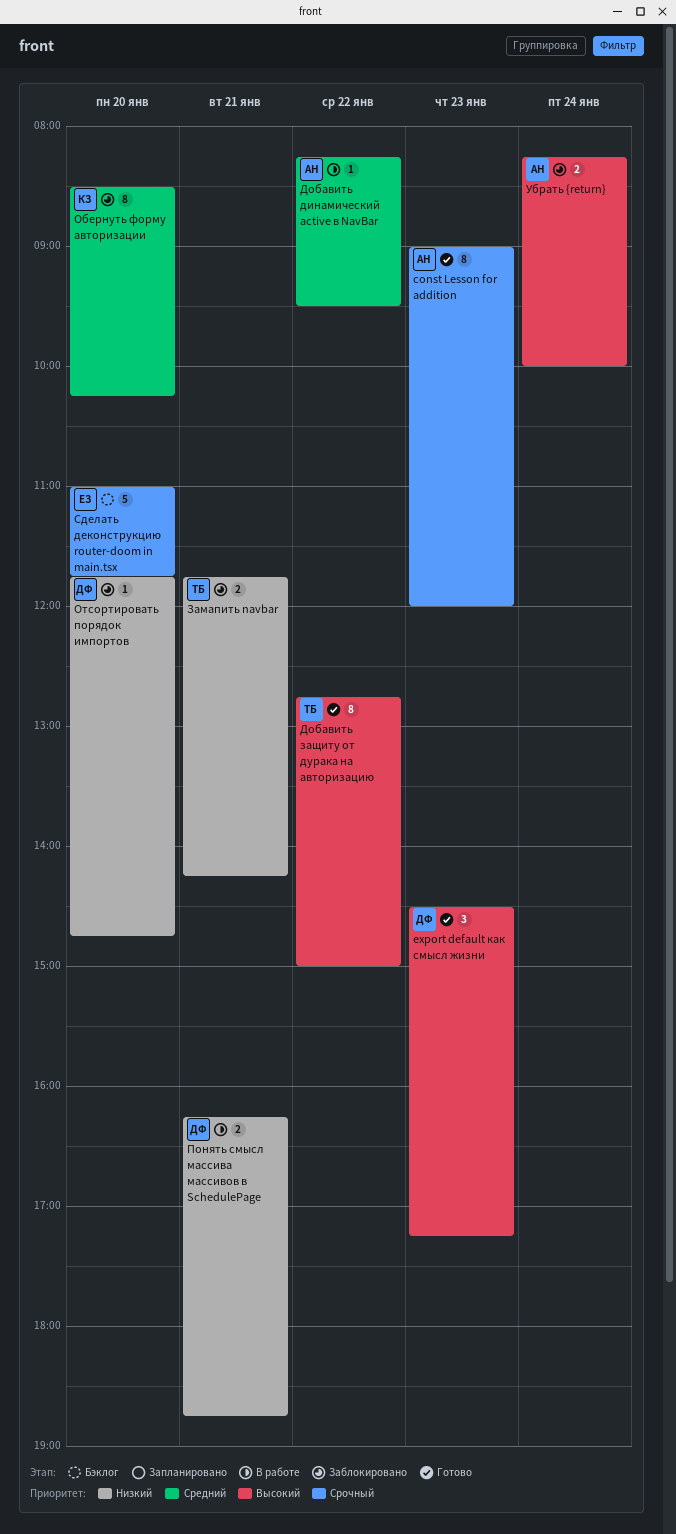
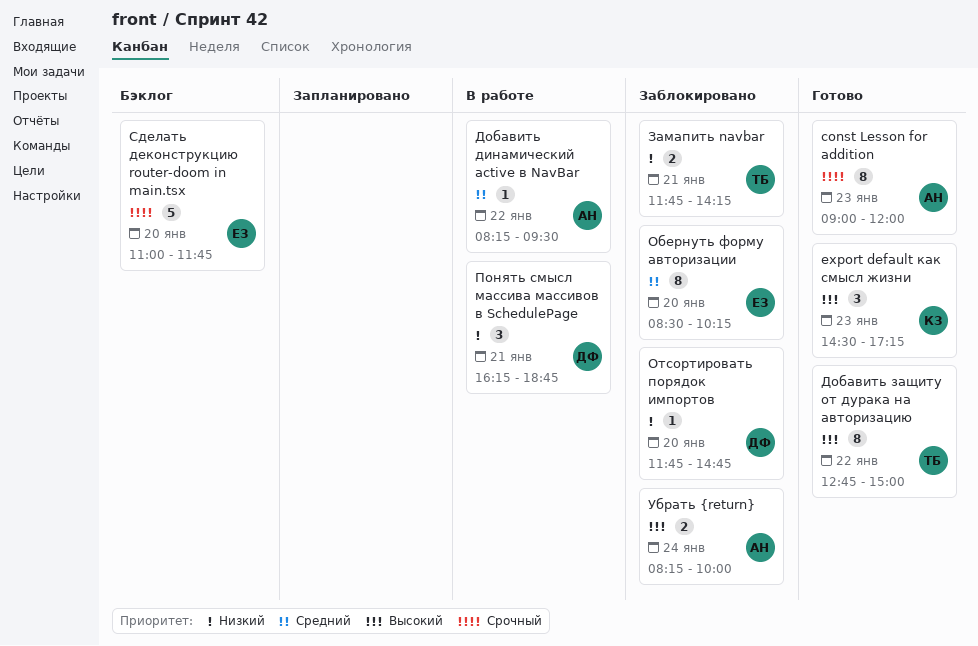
export default как смысл жизни, owner: ДФ -> КЗ
Обернуть форму авторизации, owner: КЗ -> ЕЗ
Понять смысл массива массивов в SchedulePage, estimate: 2 -> 3

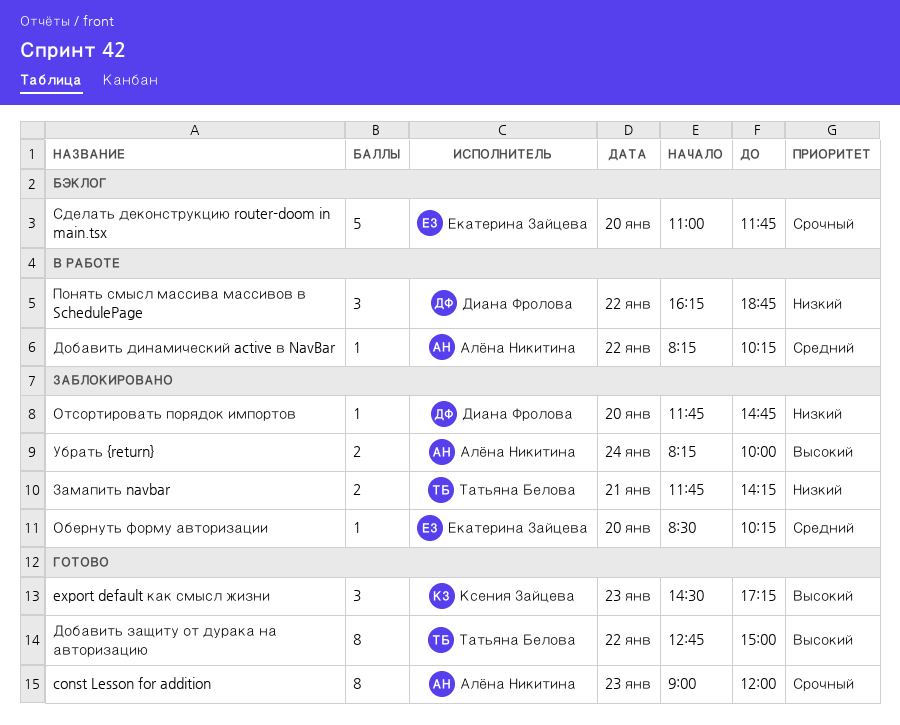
Добавить динамический active в NavBar, ends: 09:30 -> 10:15
Обернуть форму авторизации, estimate: 8 -> 1
Понять смысл массива массивов в SchedulePage, day: Jan 21 -> Jan 22

